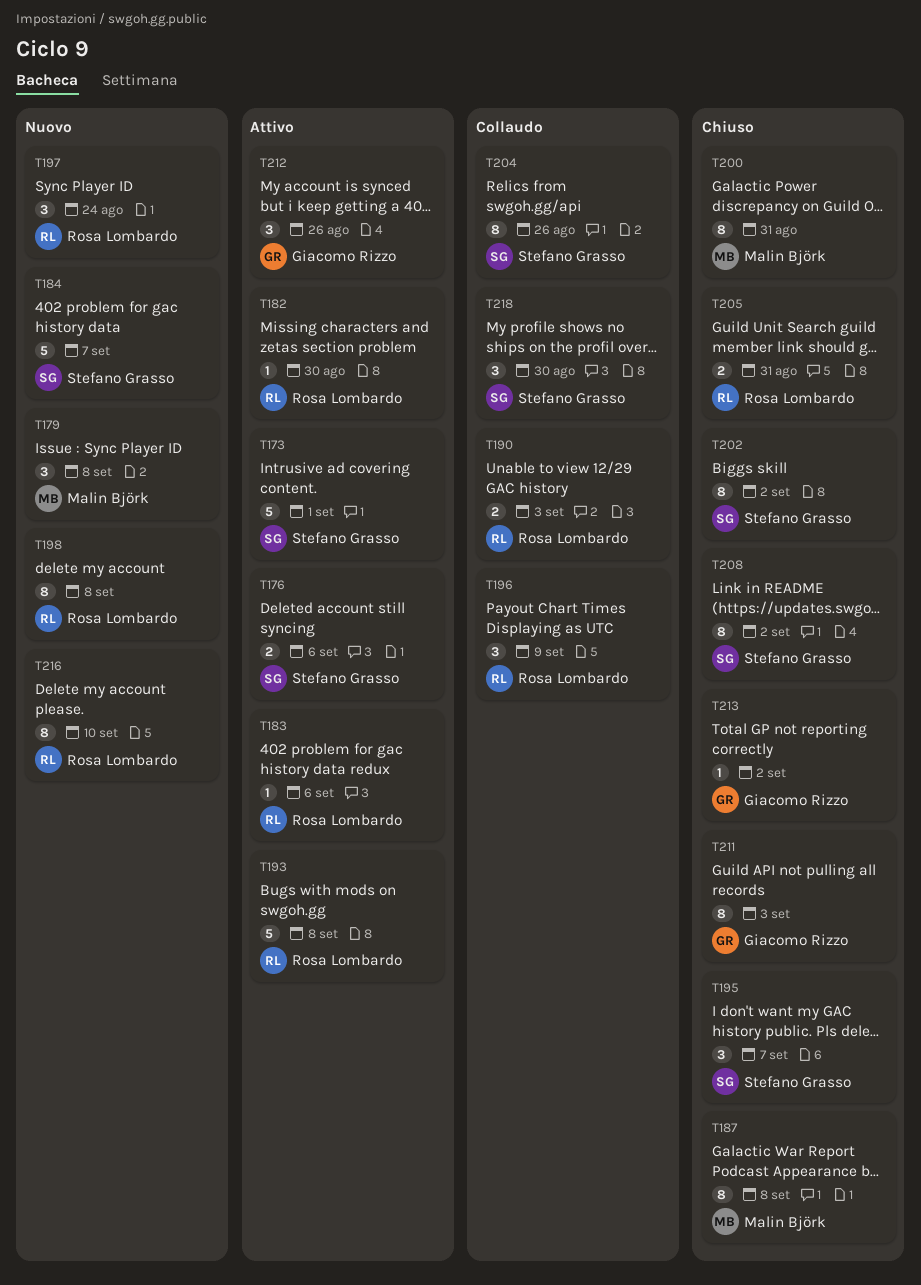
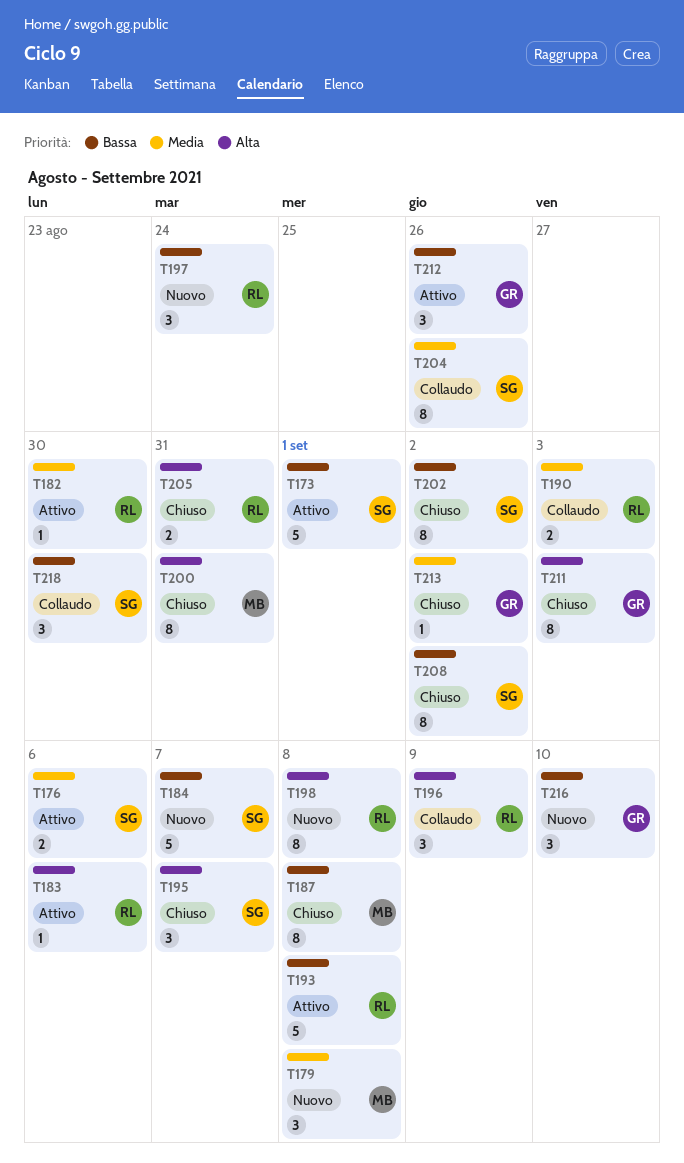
T216, owner: Rosa Lombardo -> Giacomo Rizzo
T216, estimate: 8 -> 3

